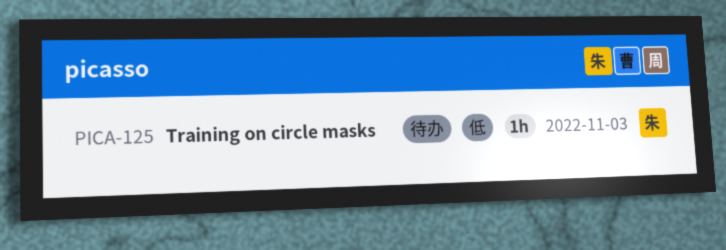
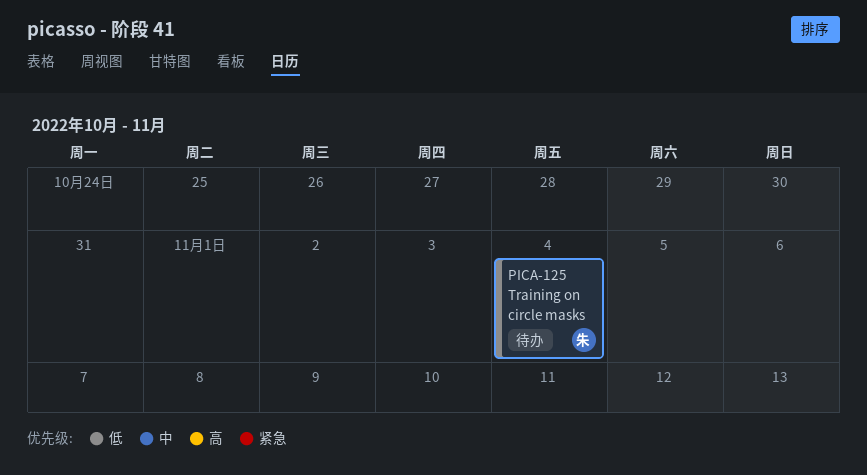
PICA-125, due: Nov 3 -> Nov 4

